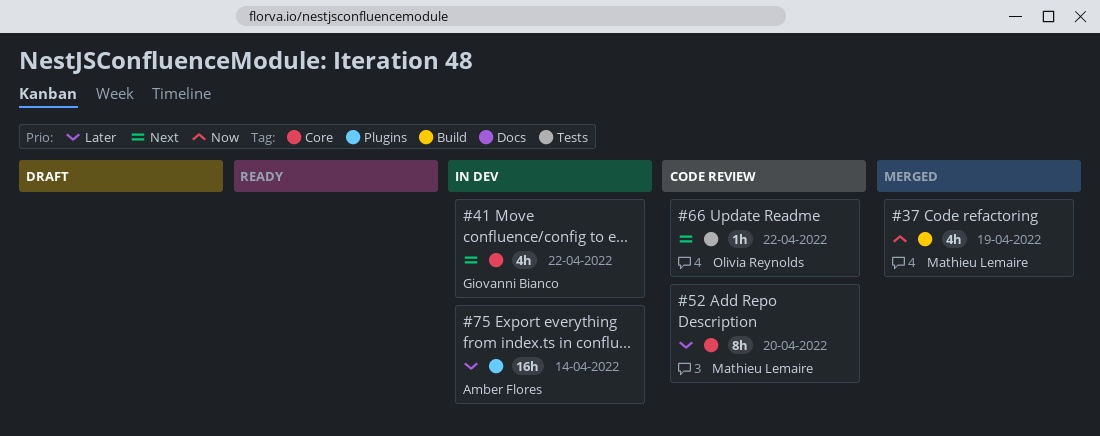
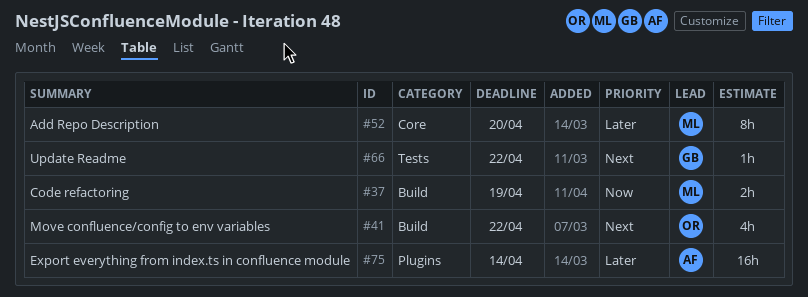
#37, estimate: 4h -> 2h
#41, owner: Giovanni Bianco -> Olivia Reynolds
#41, label: Core -> Build
#66, owner: Olivia Reynolds -> Giovanni Bianco

